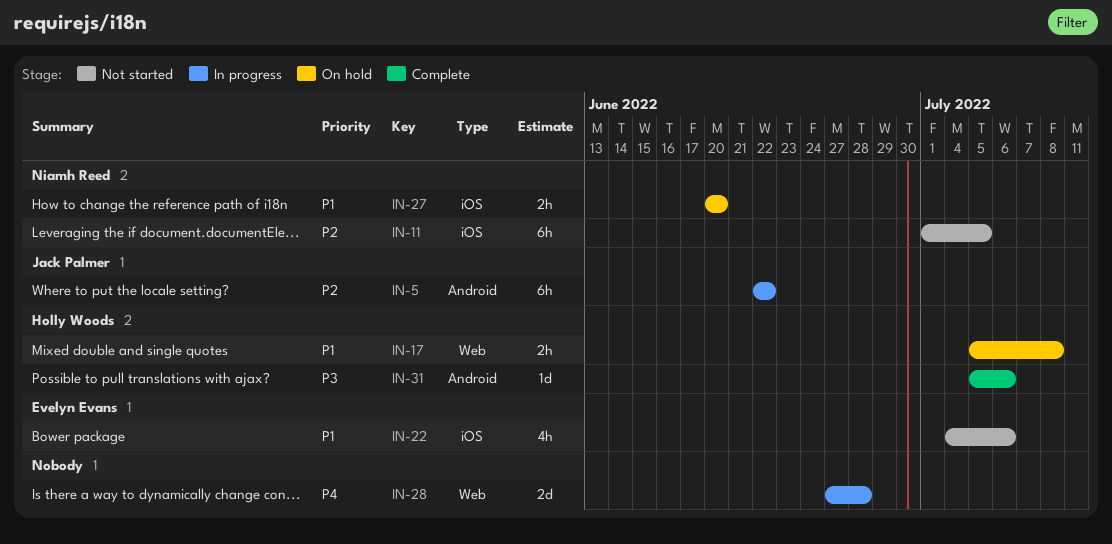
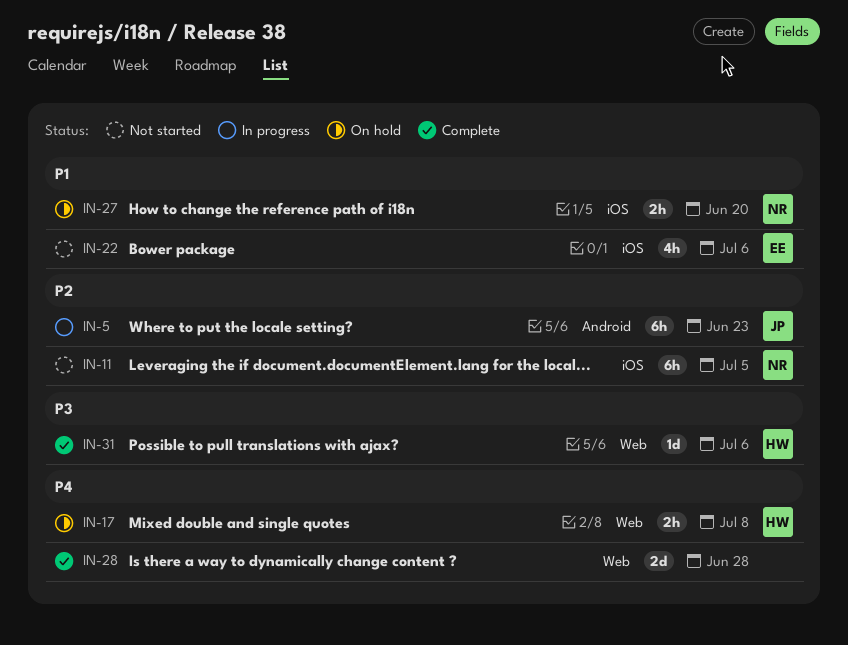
IN-5, due: Jun 22 -> Jun 23
IN-17, priority: P1 -> P4
IN-28, status: In progress -> Complete
IN-31, label: Android -> Web

